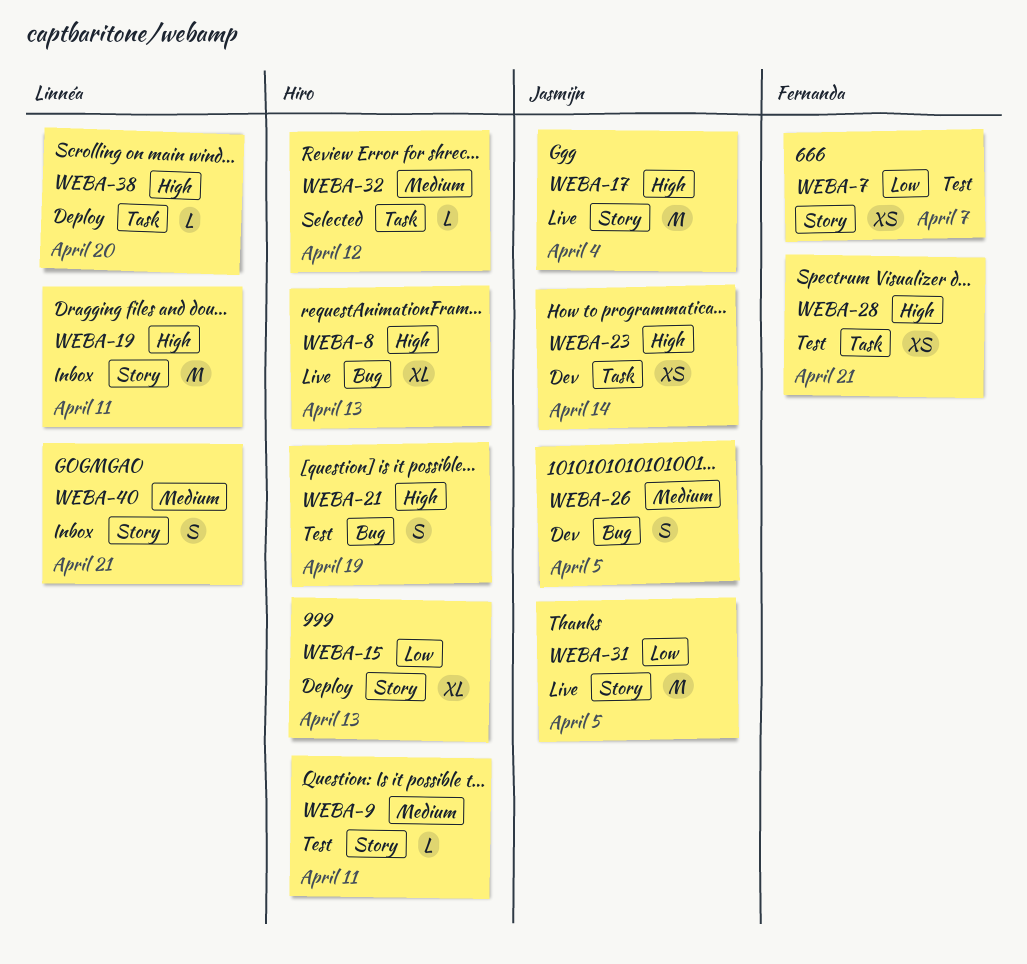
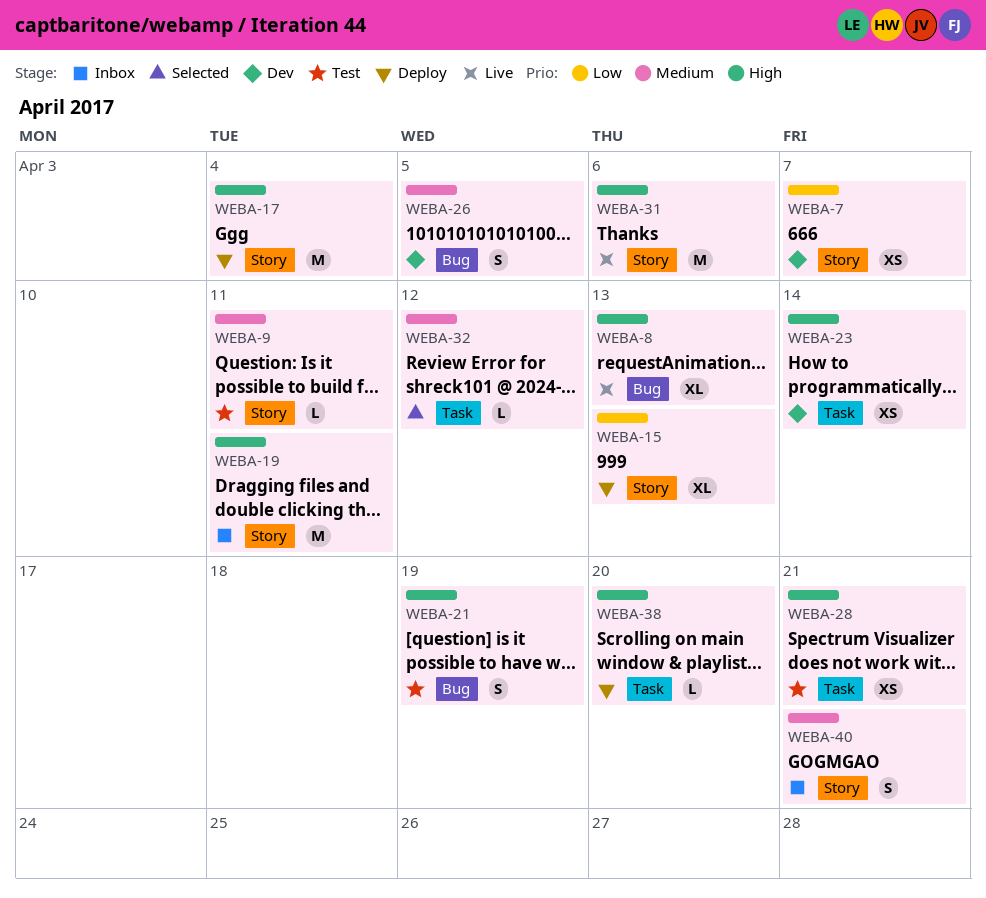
WEBA-7, status: Test -> Dev
WEBA-17, status: Live -> Deploy
WEBA-31, priority: Low -> High
WEBA-31, due: Apr 5 -> Apr 6

